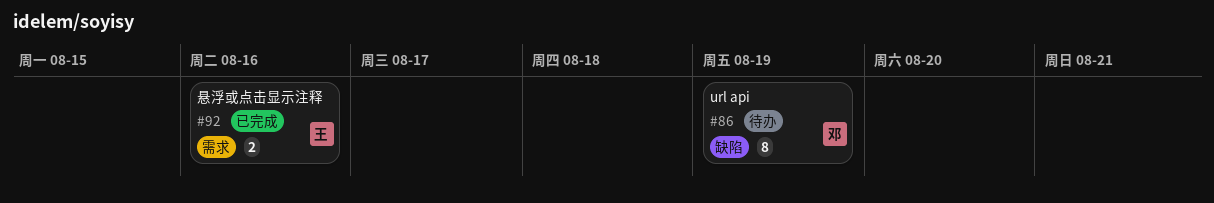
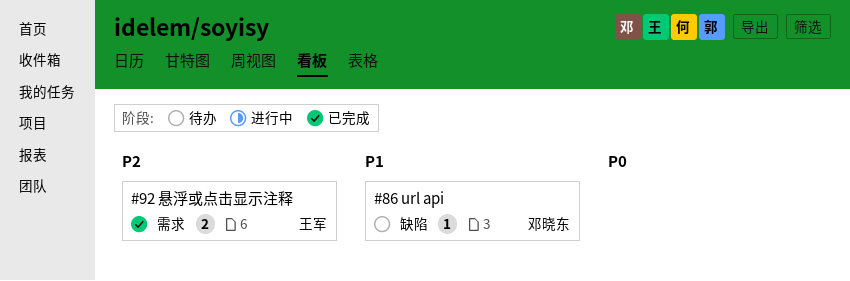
#86, estimate: 8 -> 1

